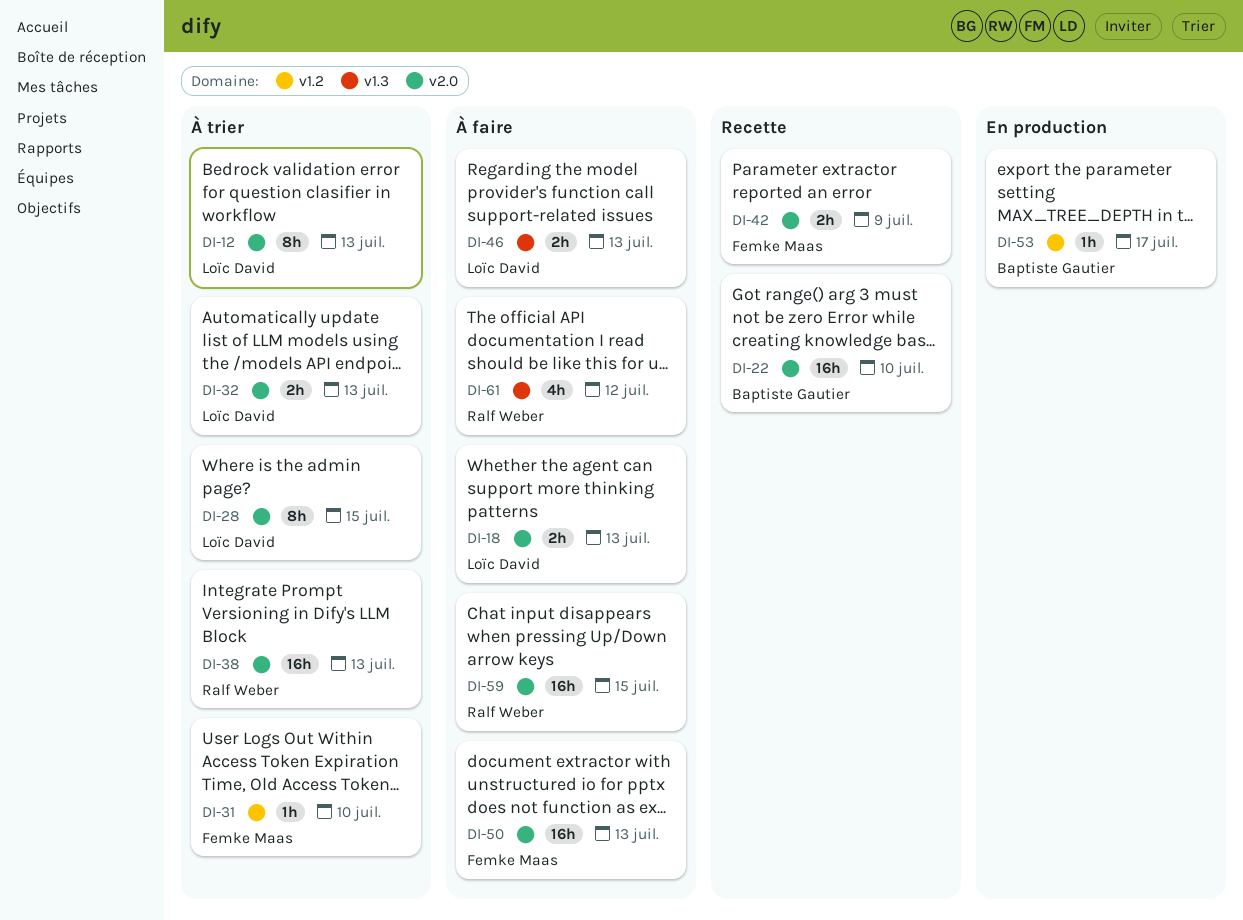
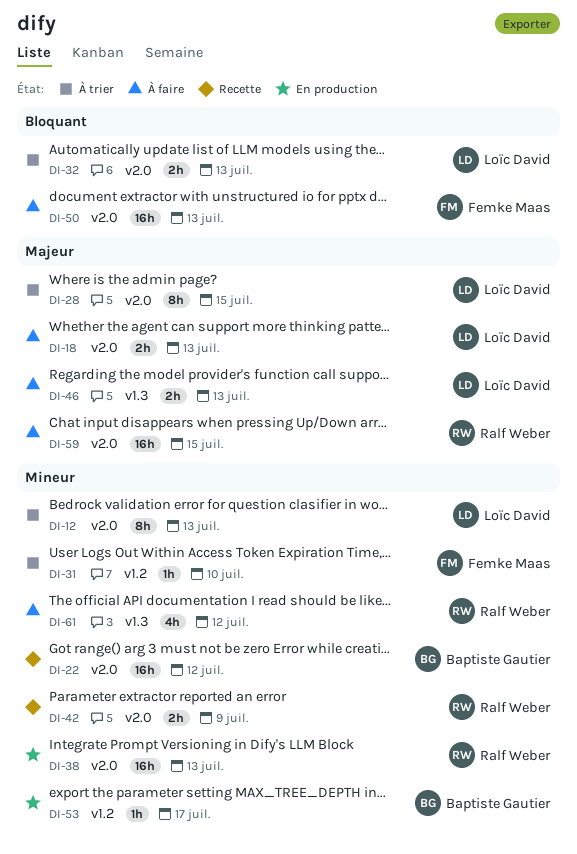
DI-22, due: Jul 10 -> Jul 12
DI-38, status: À trier -> En production
DI-42, owner: Femke Maas -> Ralf Weber

